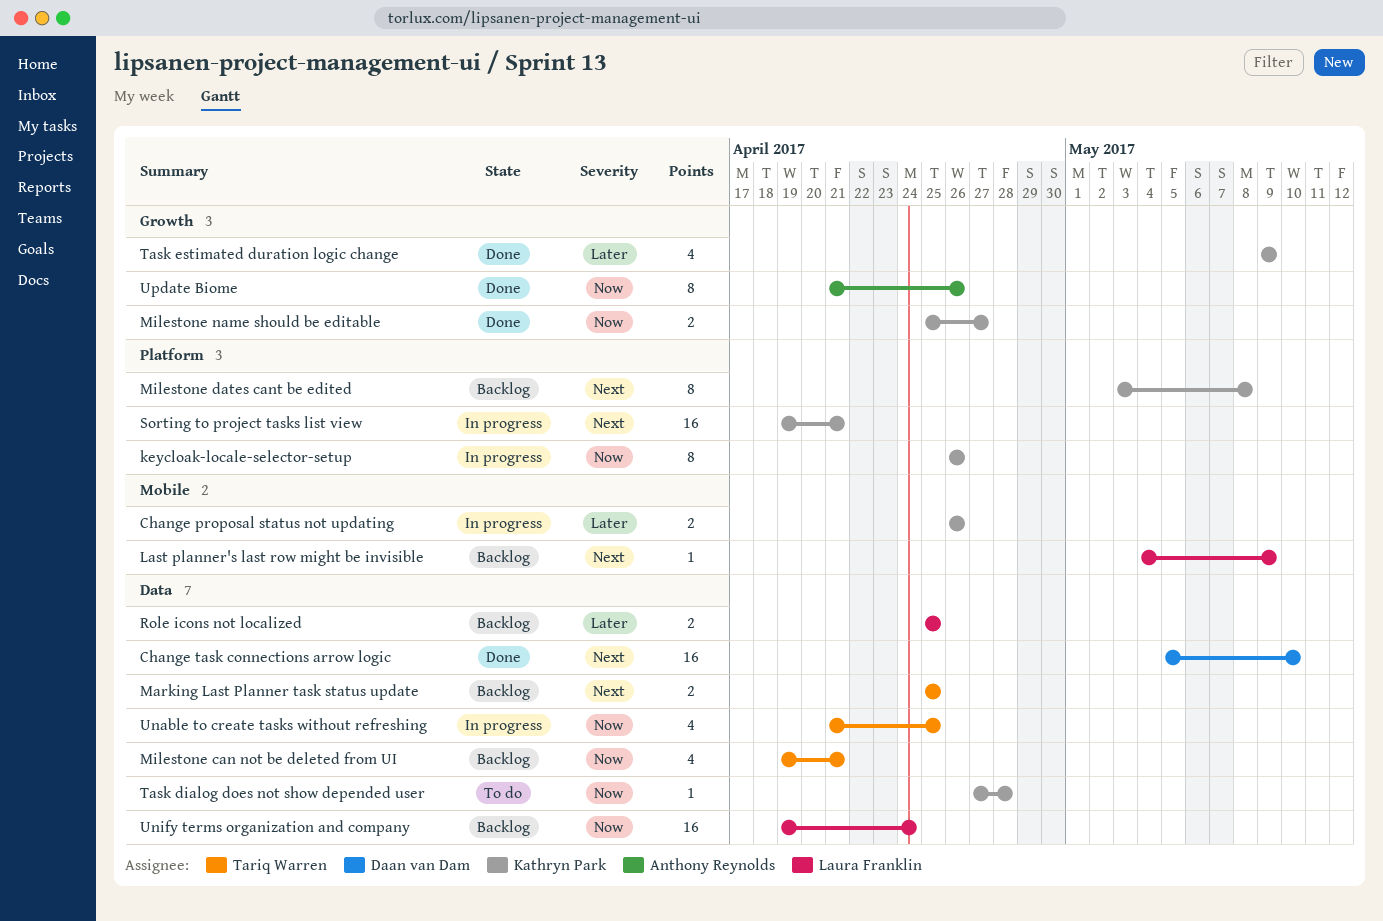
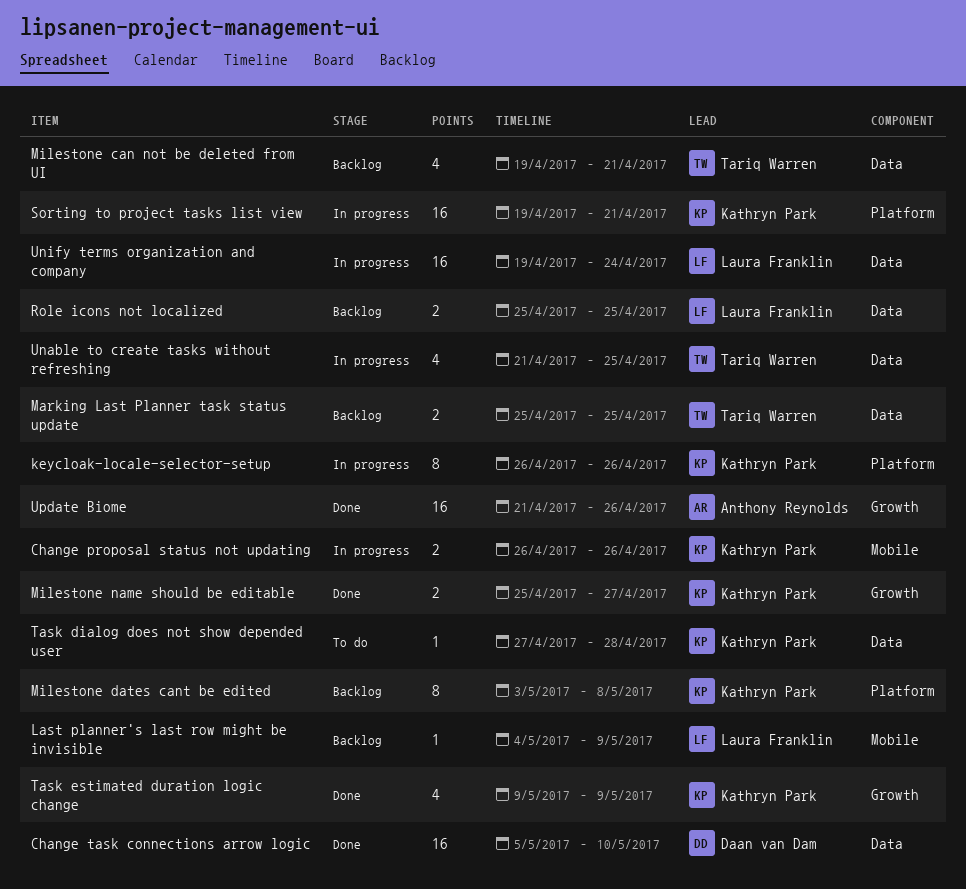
Unify terms organization and company, status: Backlog -> In progress
Update Biome, estimate: 8 -> 16

